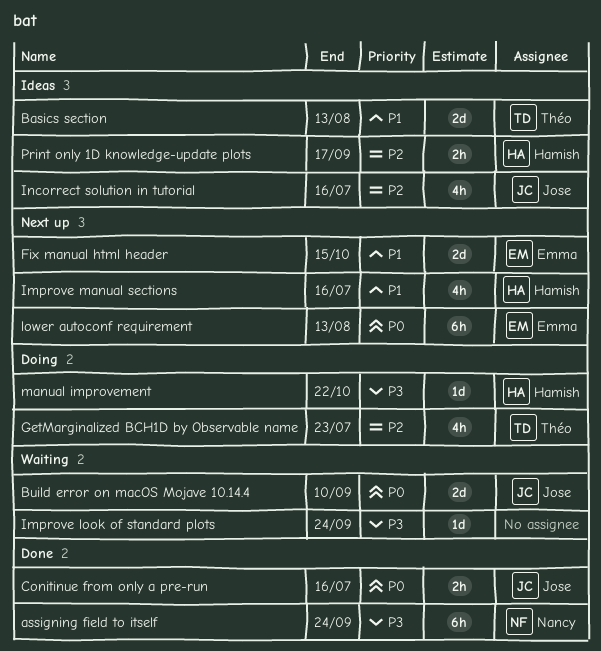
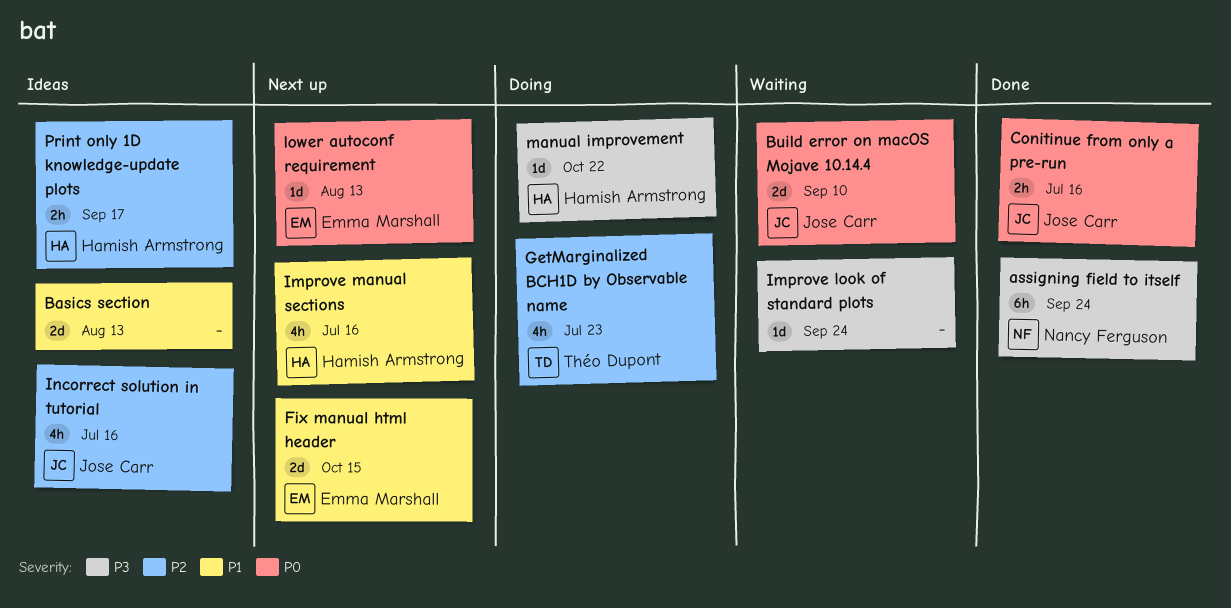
Basics section, owner: Théo Dupont -> none
lower autoconf requirement, estimate: 6h -> 1d

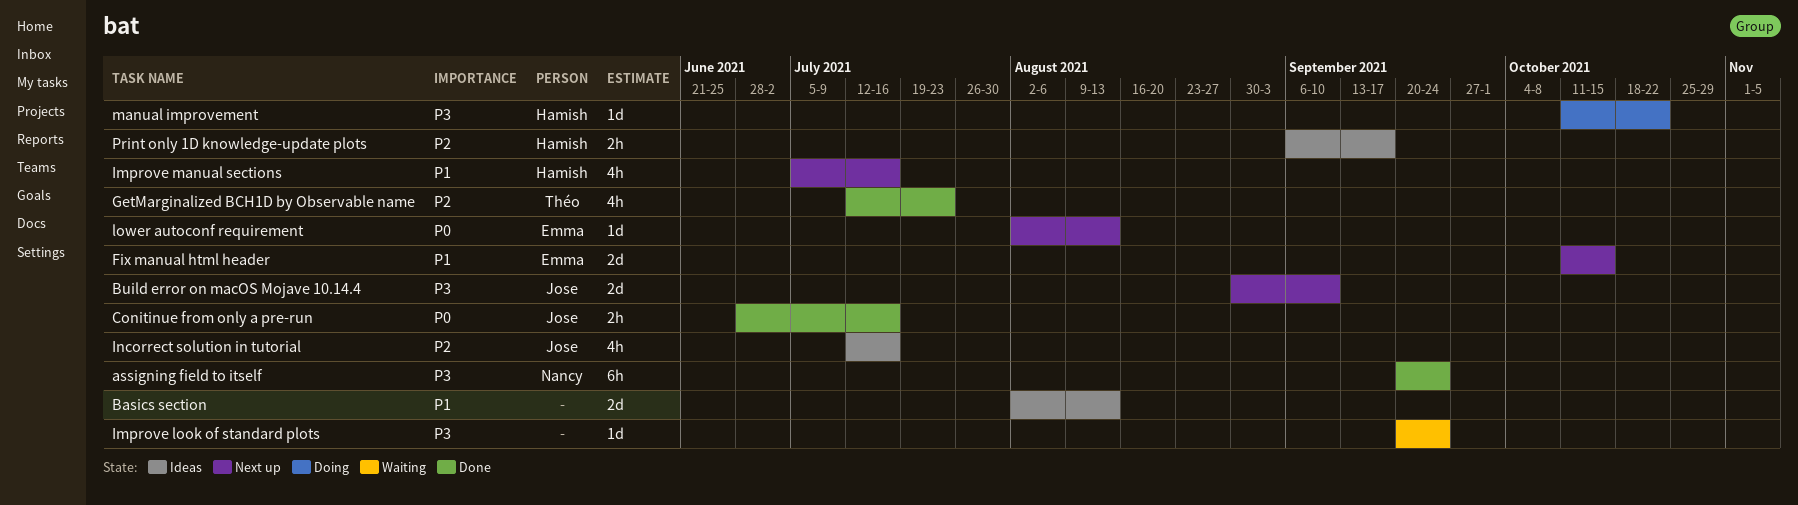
Build error on macOS Mojave 10.14.4, status: Waiting -> Next up
Build error on macOS Mojave 10.14.4, priority: P0 -> P3
GetMarginalized BCH1D by Observable name, status: Doing -> Done

